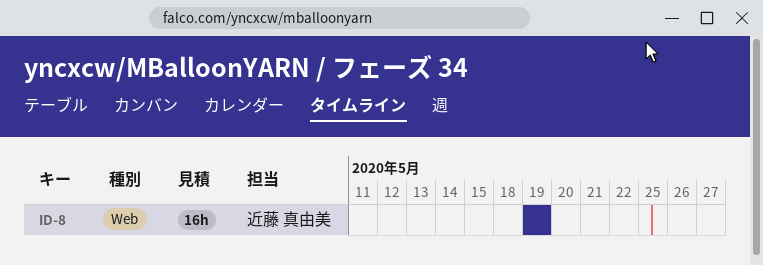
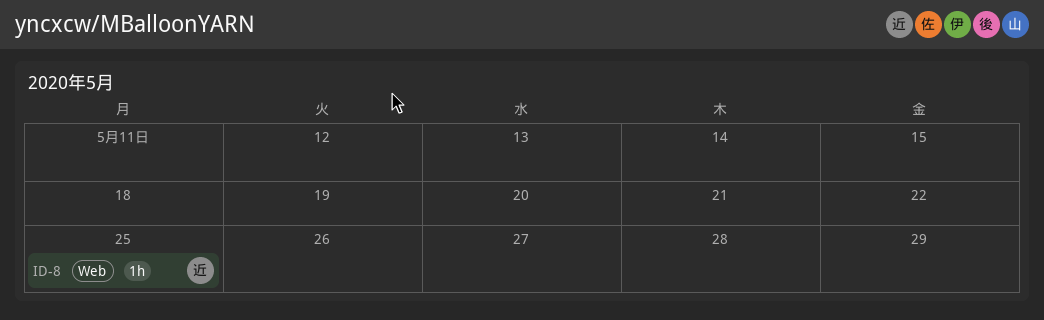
ID-8, estimate: 16h -> 1h
ID-8, due: May 19 -> May 25

